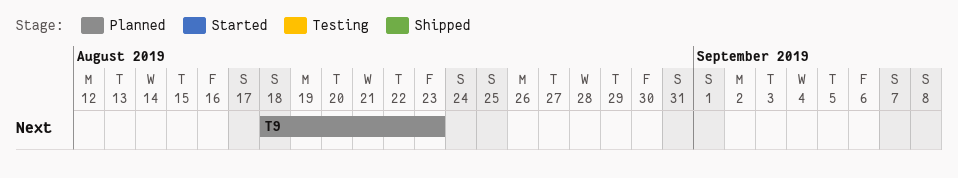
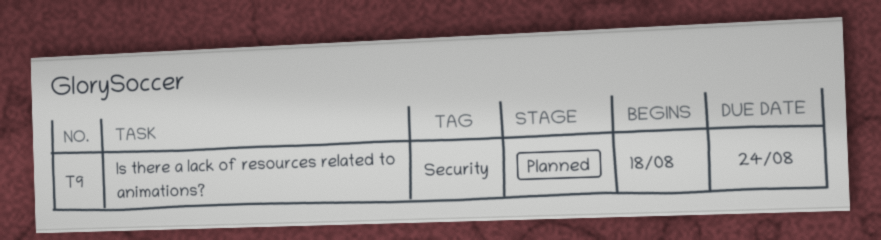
T9, due: Aug 23 -> Aug 24

